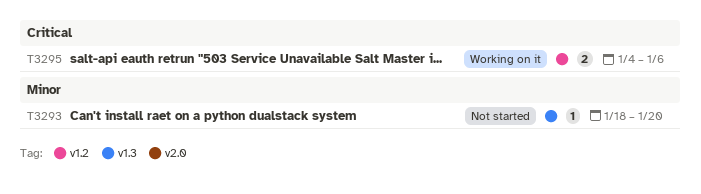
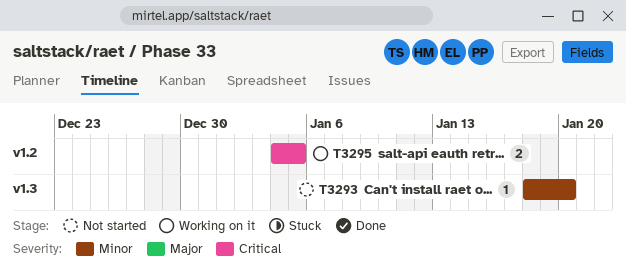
T3295, due: Jan 6 -> Jan 5

